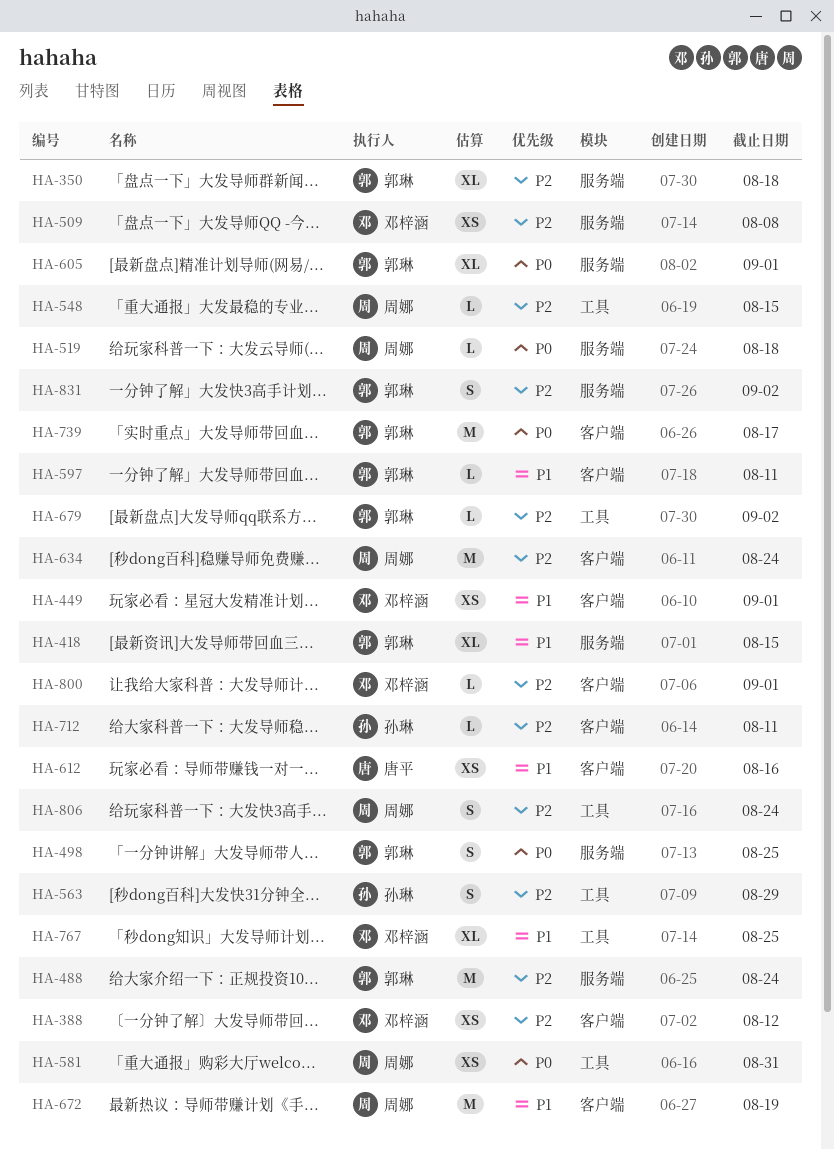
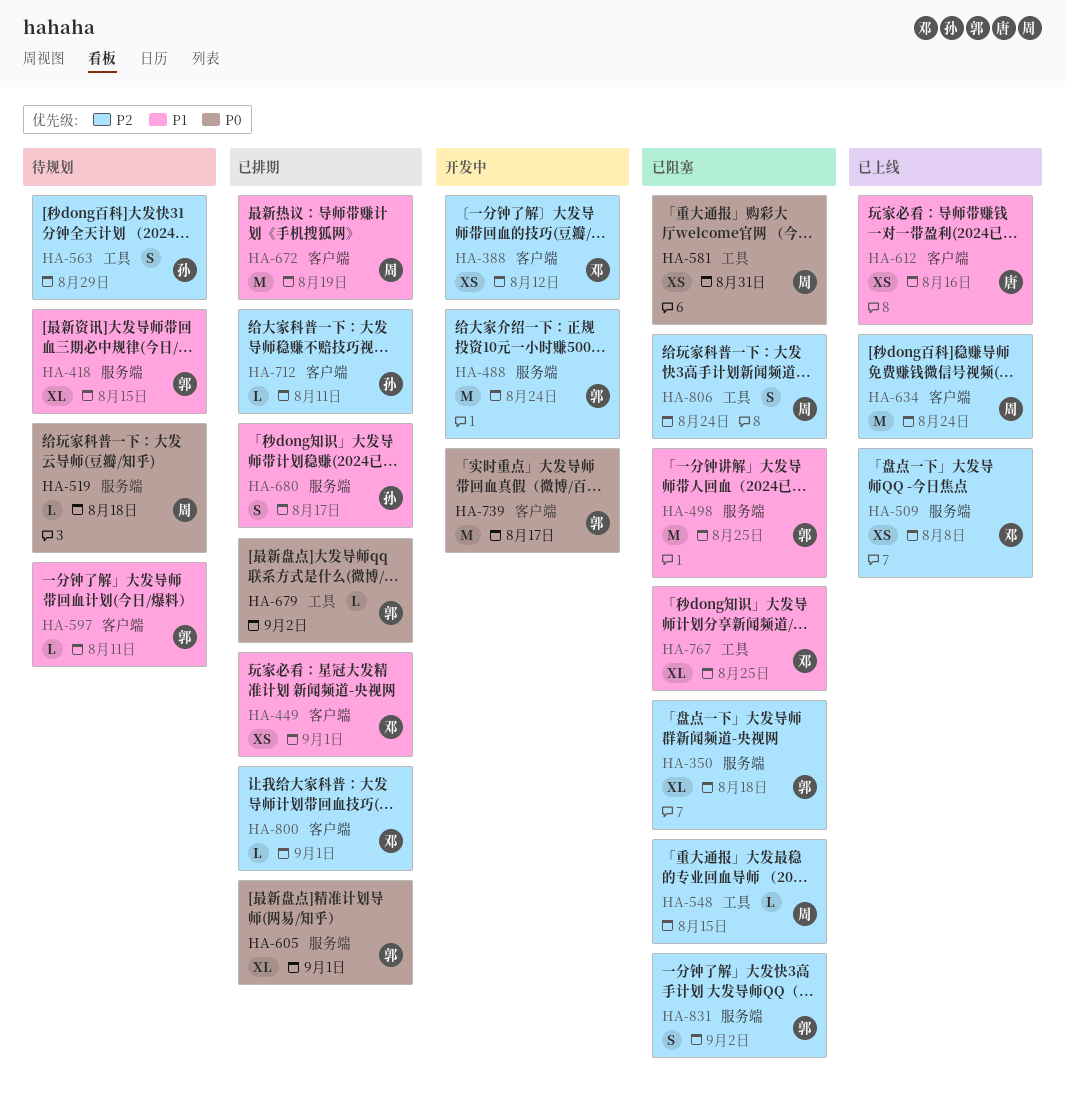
HA-498, priority: P0 -> P1
HA-498, estimate: S -> M
HA-679, priority: P2 -> P0
HA-680: none -> present

